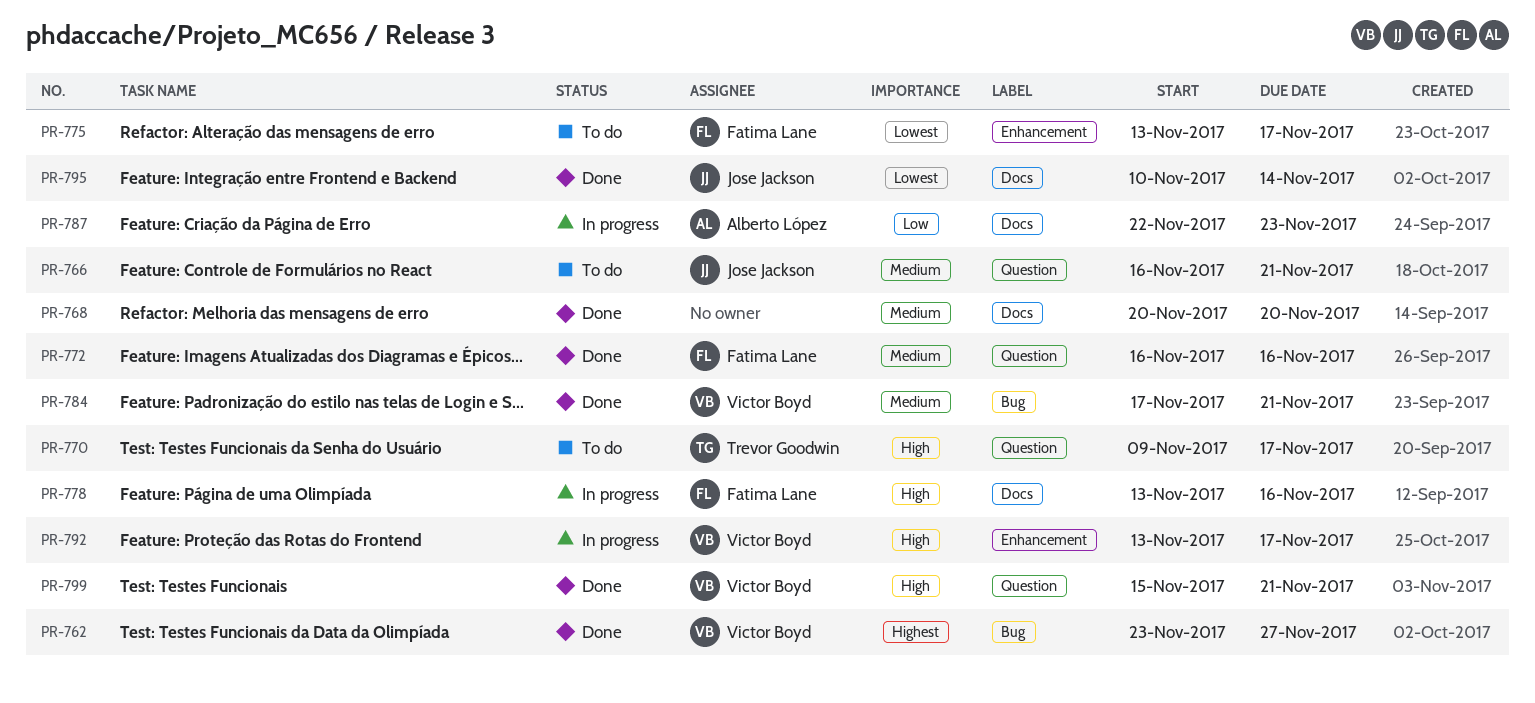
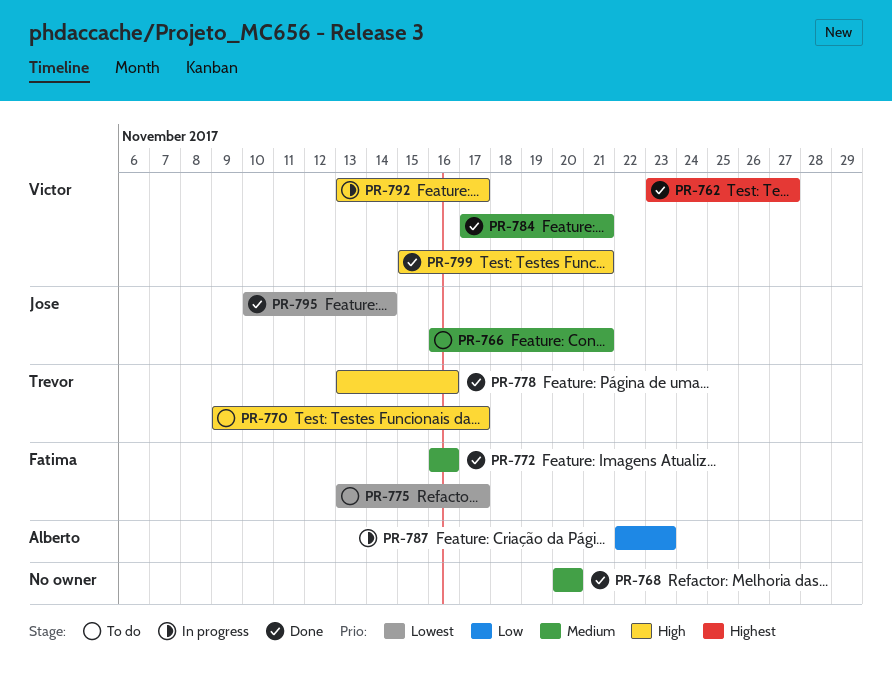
PR-778, status: In progress -> Done
PR-778, owner: Fatima Lane -> Trevor Goodwin

